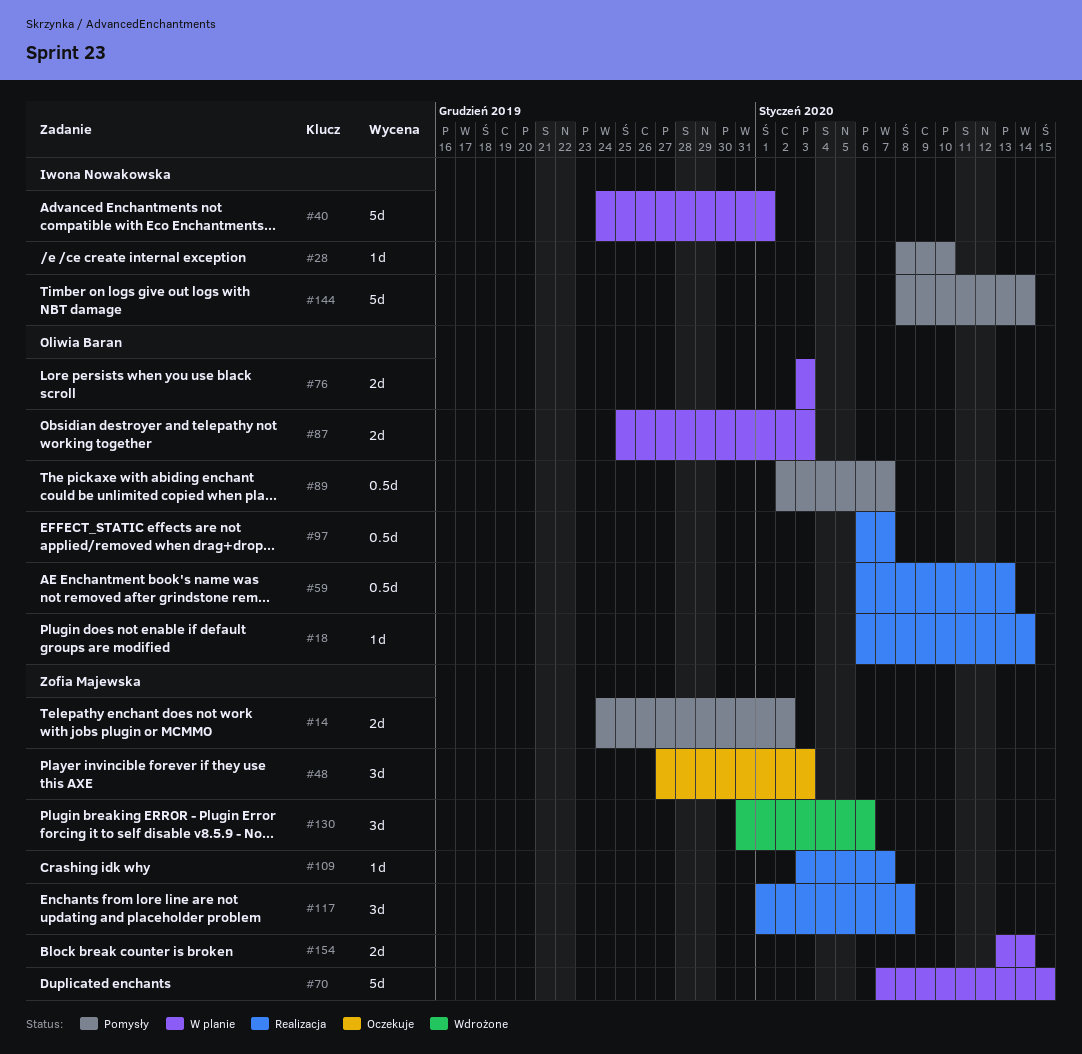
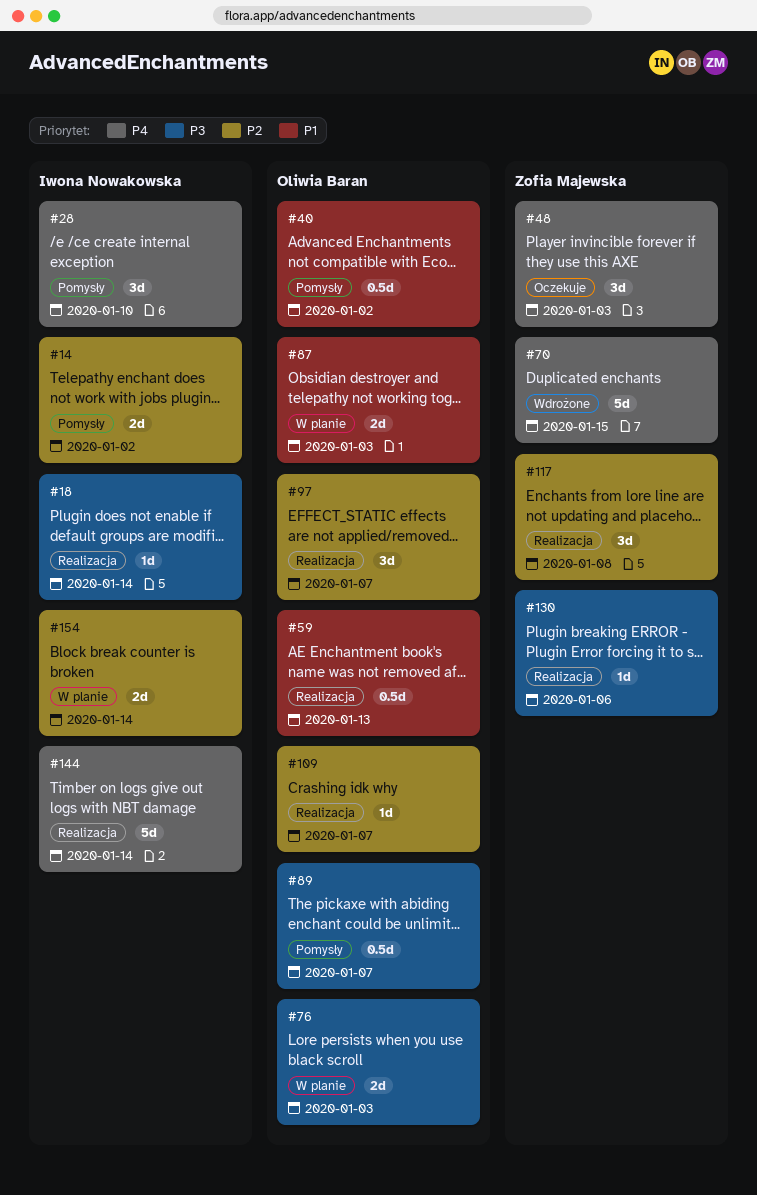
#14, owner: Zofia Majewska -> Iwona Nowakowska
#18, owner: Oliwia Baran -> Iwona Nowakowska
#28, estimate: 1d -> 3d
#40, status: W planie -> Pomysły
#40, owner: Iwona Nowakowska -> Oliwia Baran
#40, estimate: 5d -> 0.5d
#40, due: Jan 1 -> Jan 2
#70, status: W planie -> Wdrożone
#97, estimate: 0.5d -> 3d
#109, owner: Zofia Majewska -> Oliwia Baran
#130, status: Wdrożone -> Realizacja
#130, estimate: 3d -> 1d
#144, status: Pomysły -> Realizacja
#154, owner: Zofia Majewska -> Iwona Nowakowska

